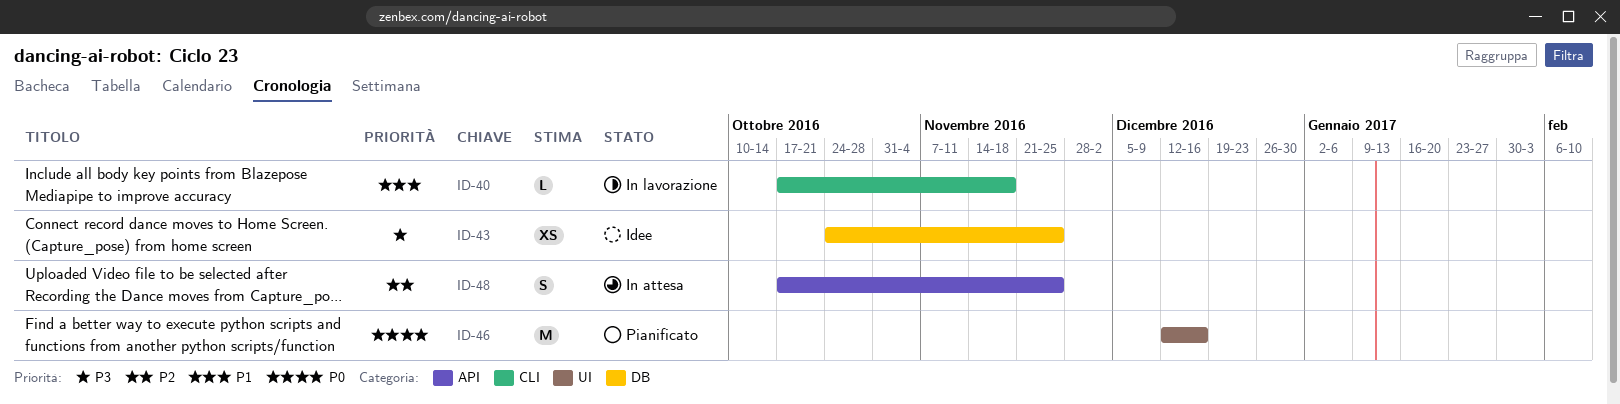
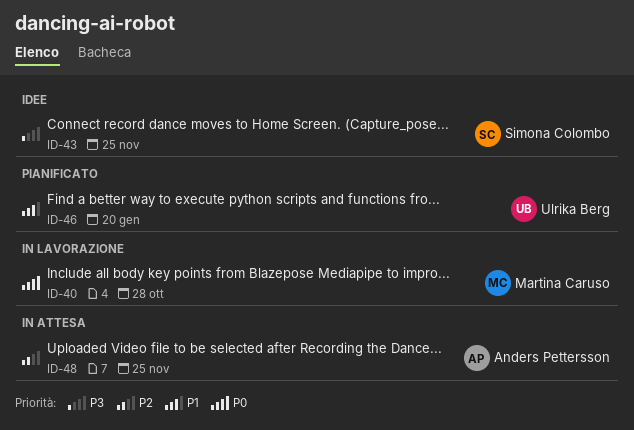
ID-40, priority: P1 -> P0
ID-40, due: Nov 18 -> Oct 28
ID-46, priority: P0 -> P1
ID-46, due: Dec 16 -> Jan 20

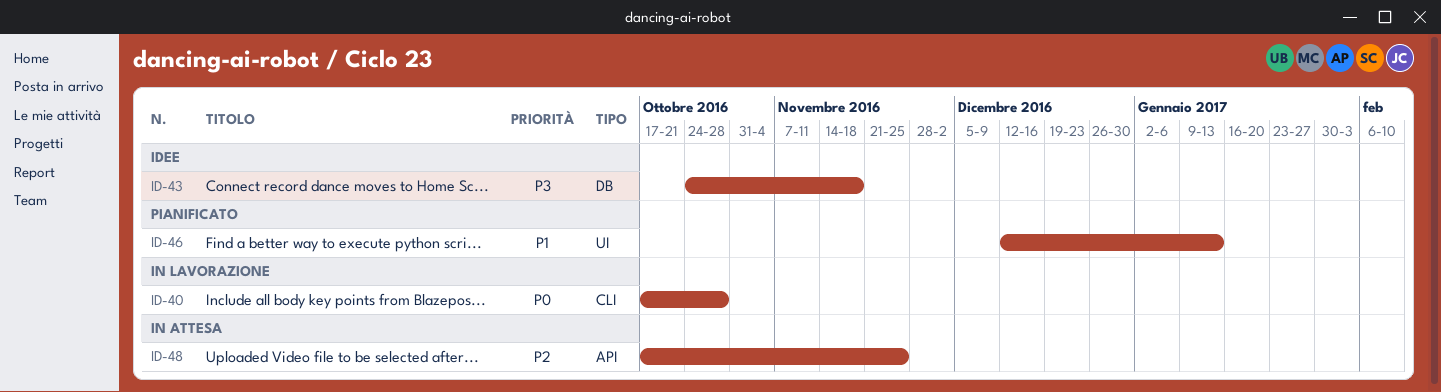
ID-43, due: Nov 25 -> Nov 18
ID-46, due: Jan 20 -> Jan 13

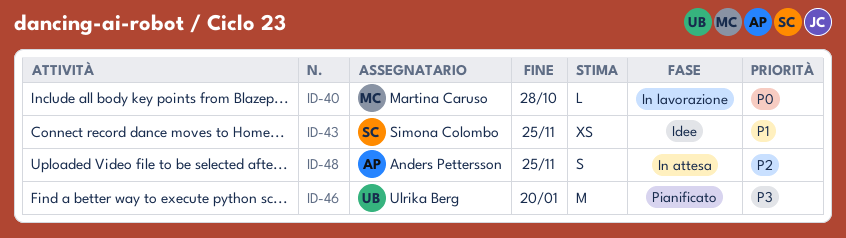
ID-43, priority: P3 -> P1
ID-43, due: Nov 18 -> Nov 25
ID-46, priority: P1 -> P3
ID-46, due: Jan 13 -> Jan 20

